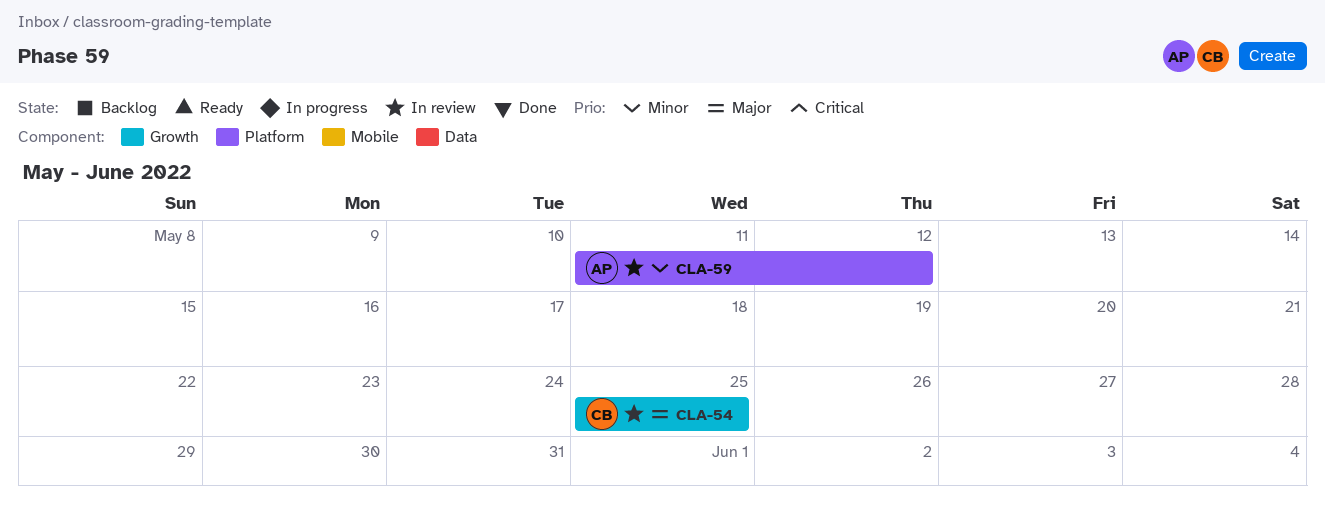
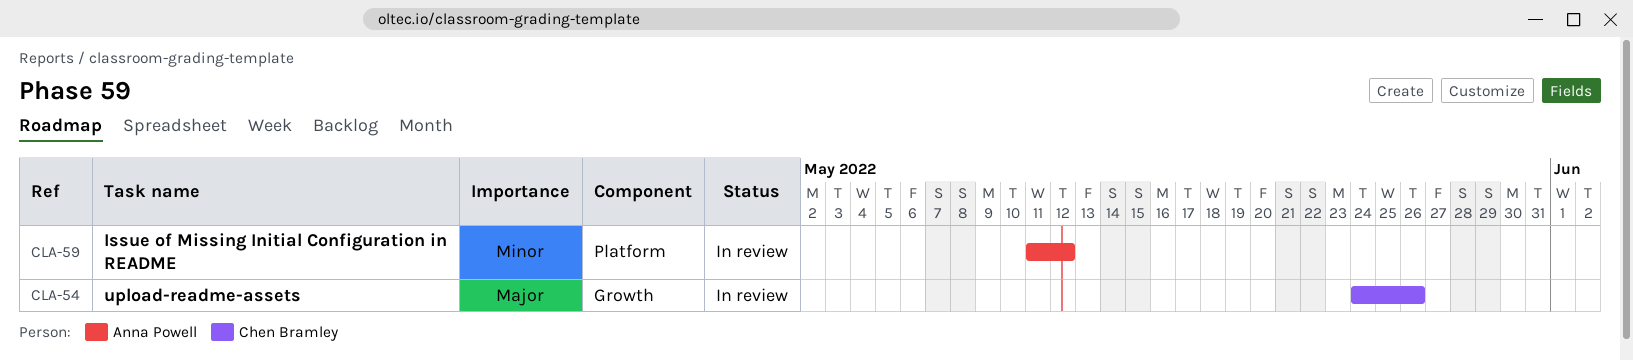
CLA-54, start: May 25 -> May 24
CLA-54, due: May 25 -> May 26

